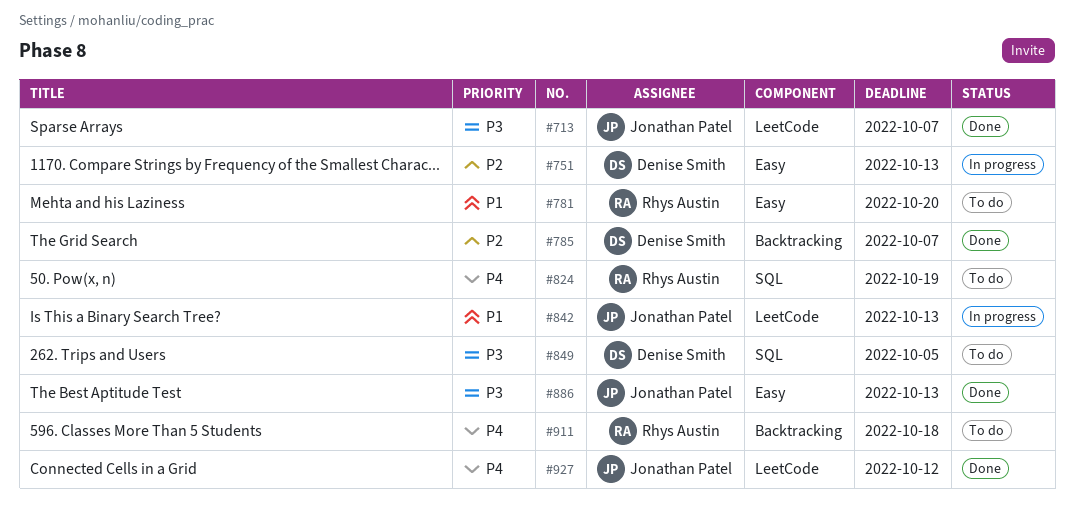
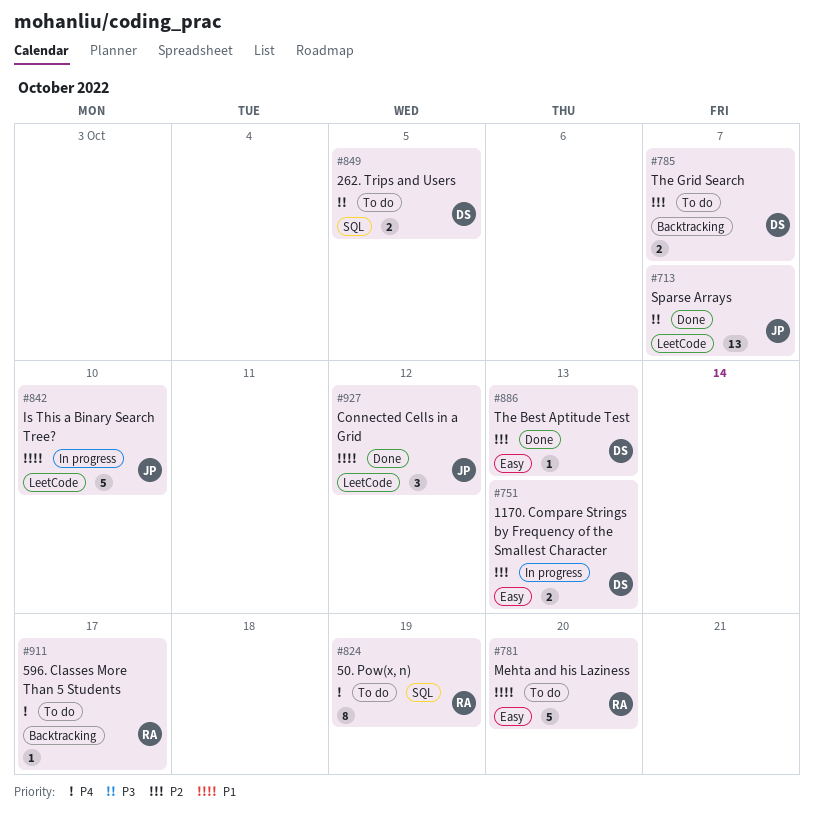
#785, status: Done -> To do
#842, due: Oct 13 -> Oct 10
#886, owner: Jonathan Patel -> Denise Smith
#886, priority: P3 -> P2
#911, due: Oct 18 -> Oct 17
#927, priority: P4 -> P1

